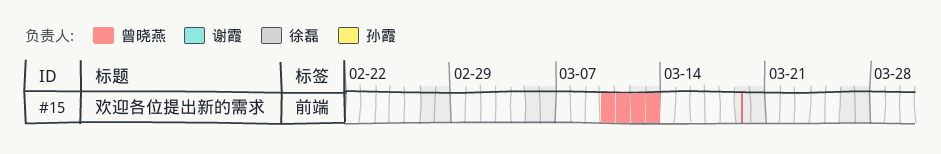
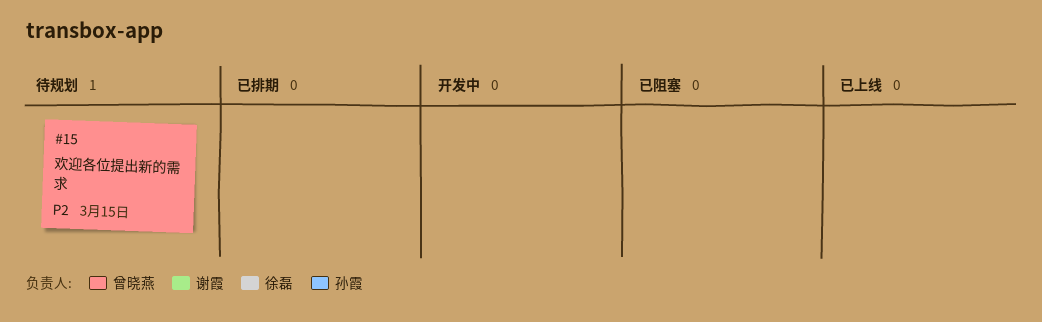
#15, due: Mar 13 -> Mar 15

